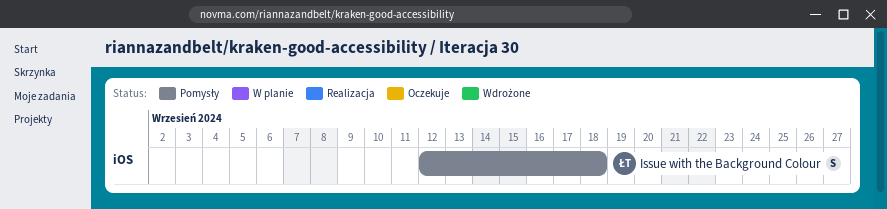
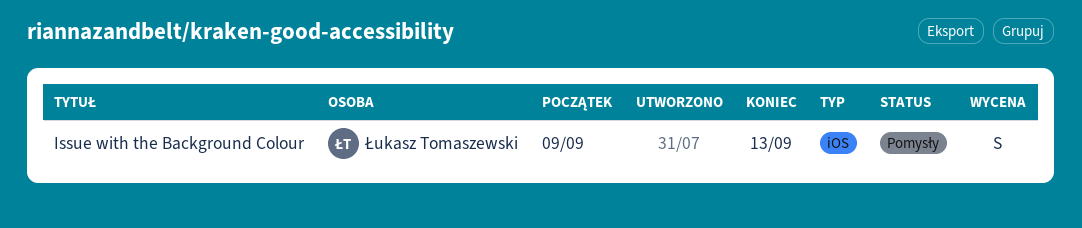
Issue with the Background Colour, start: Sep 12 -> Sep 9
Issue with the Background Colour, due: Sep 18 -> Sep 13

